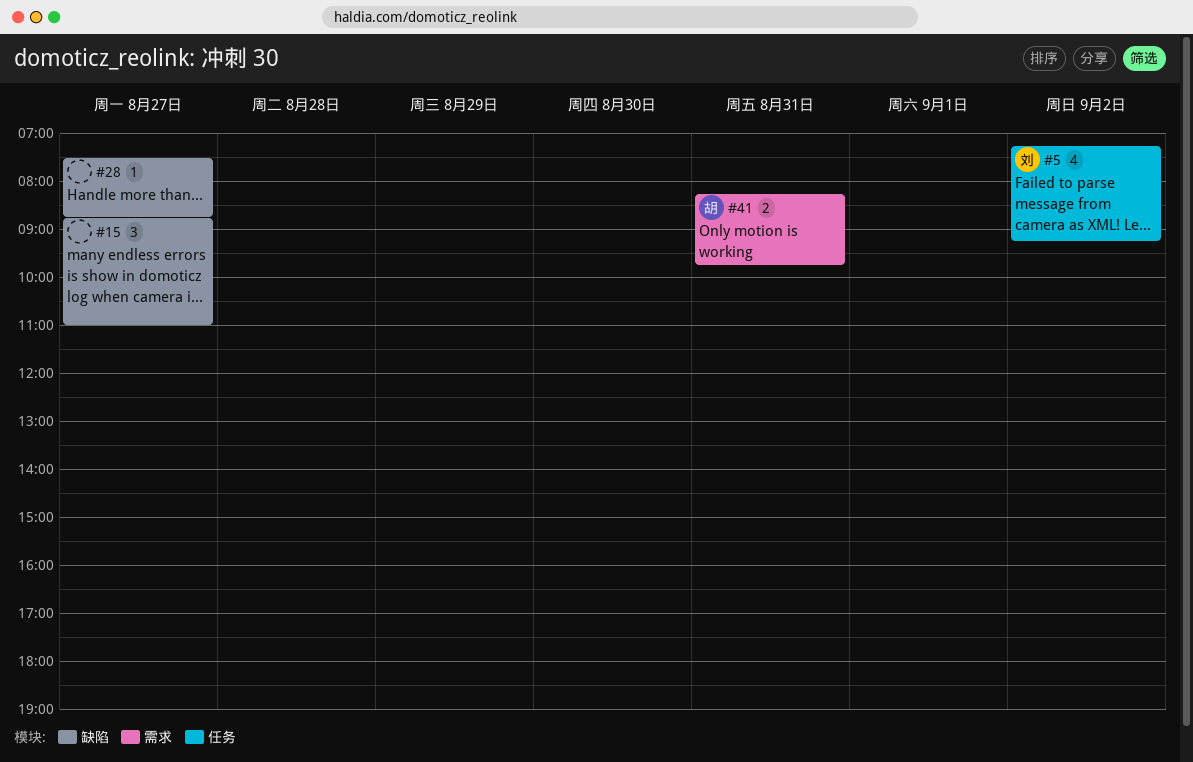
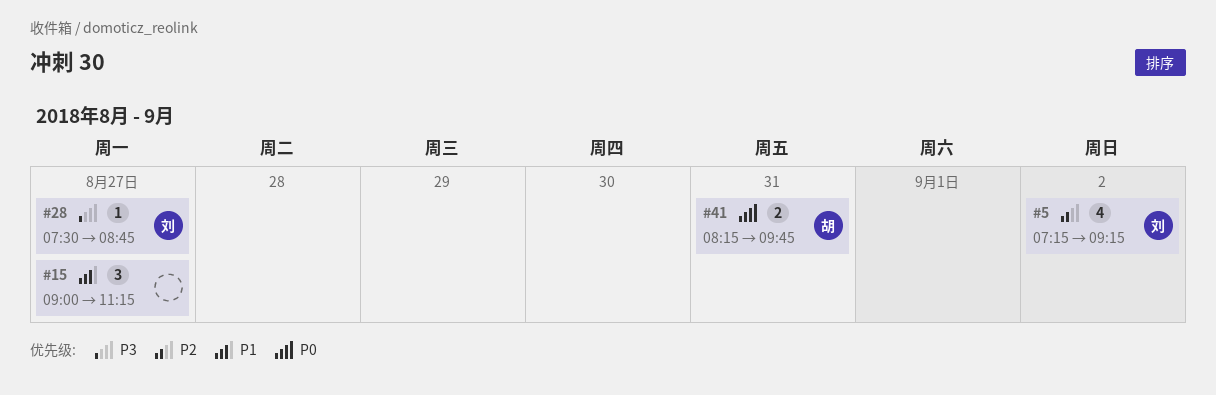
#15, begins: 08:45 -> 09:00
#15, ends: 11:00 -> 11:15
#28, owner: none -> 刘

